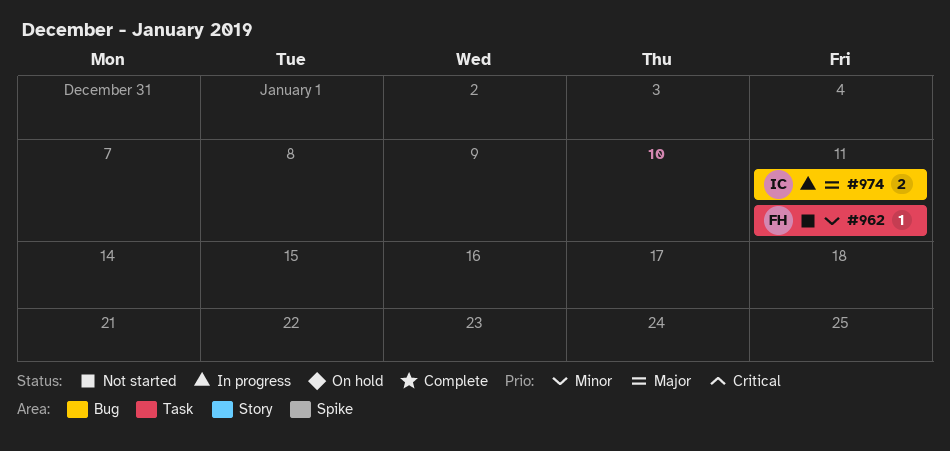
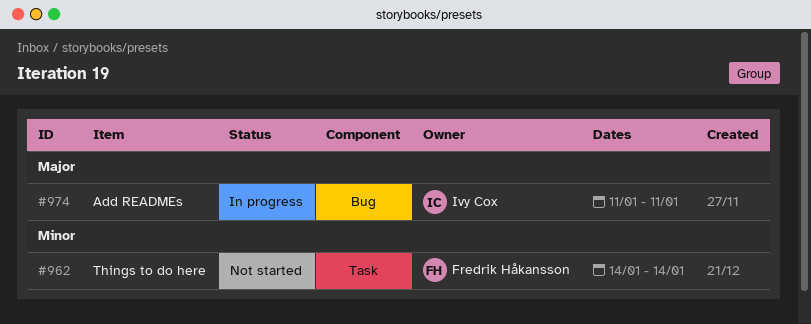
#962, start: Jan 11 -> Jan 14
#962, due: Jan 11 -> Jan 14

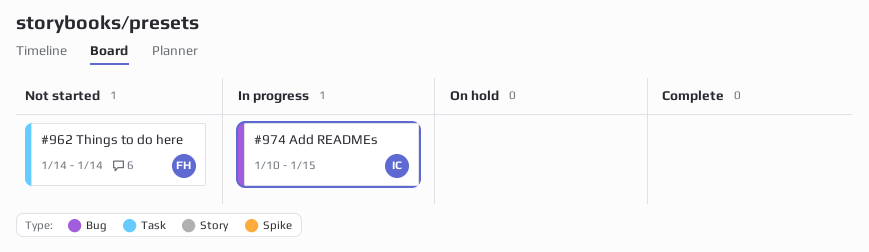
#974, start: Jan 11 -> Jan 10
#974, due: Jan 11 -> Jan 15

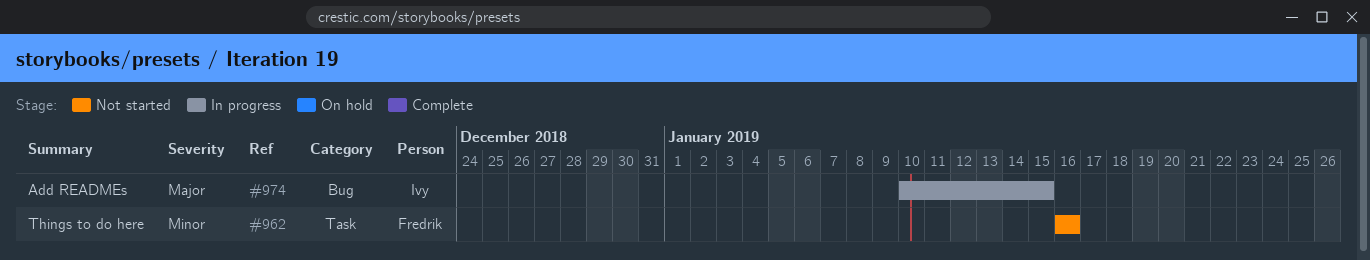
#962, start: Jan 14 -> Jan 16
#962, due: Jan 14 -> Jan 16

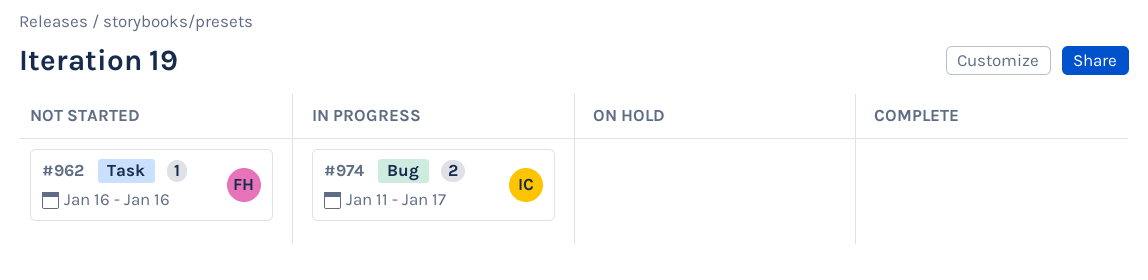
#974, start: Jan 10 -> Jan 11
#974, due: Jan 15 -> Jan 17

